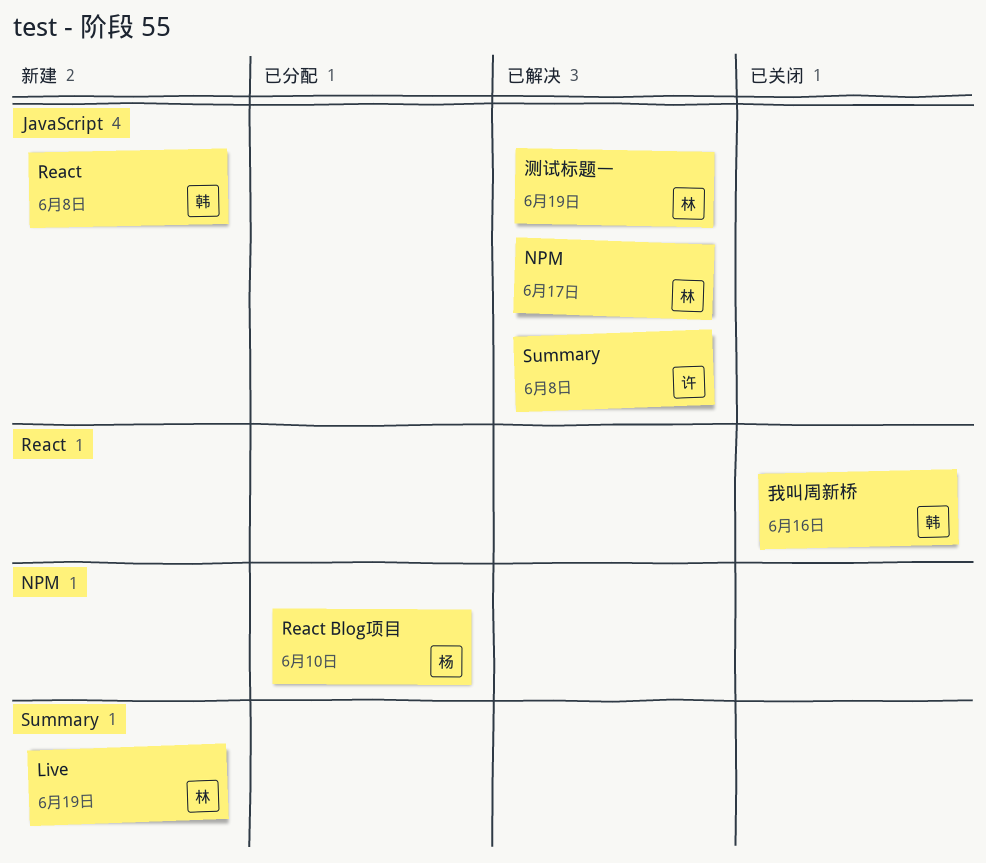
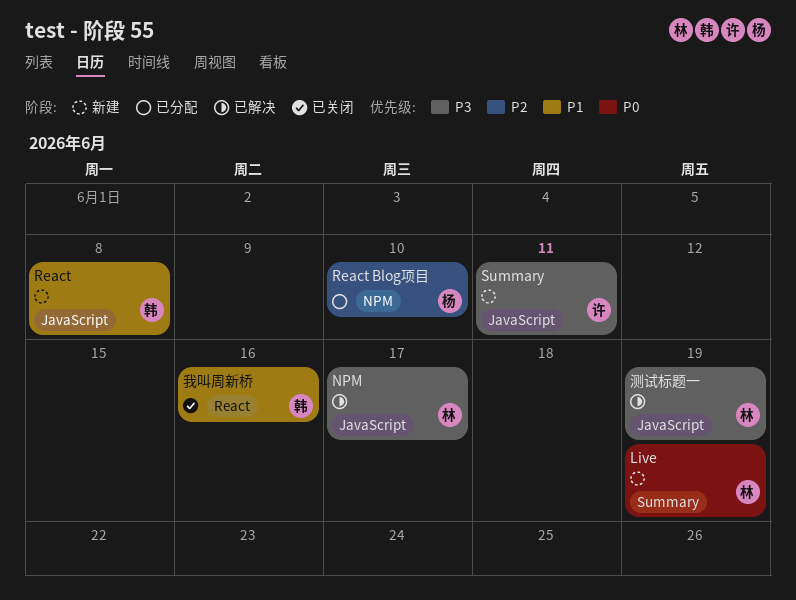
Summary, status: 已解决 -> 新建
Summary, due: Jun 8 -> Jun 11

